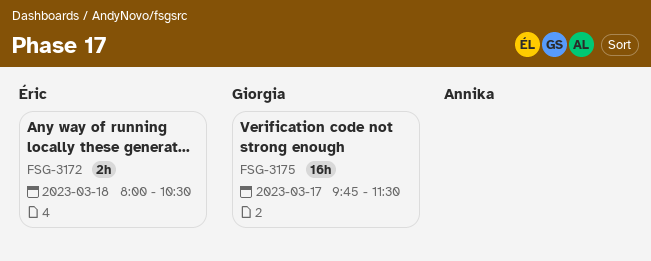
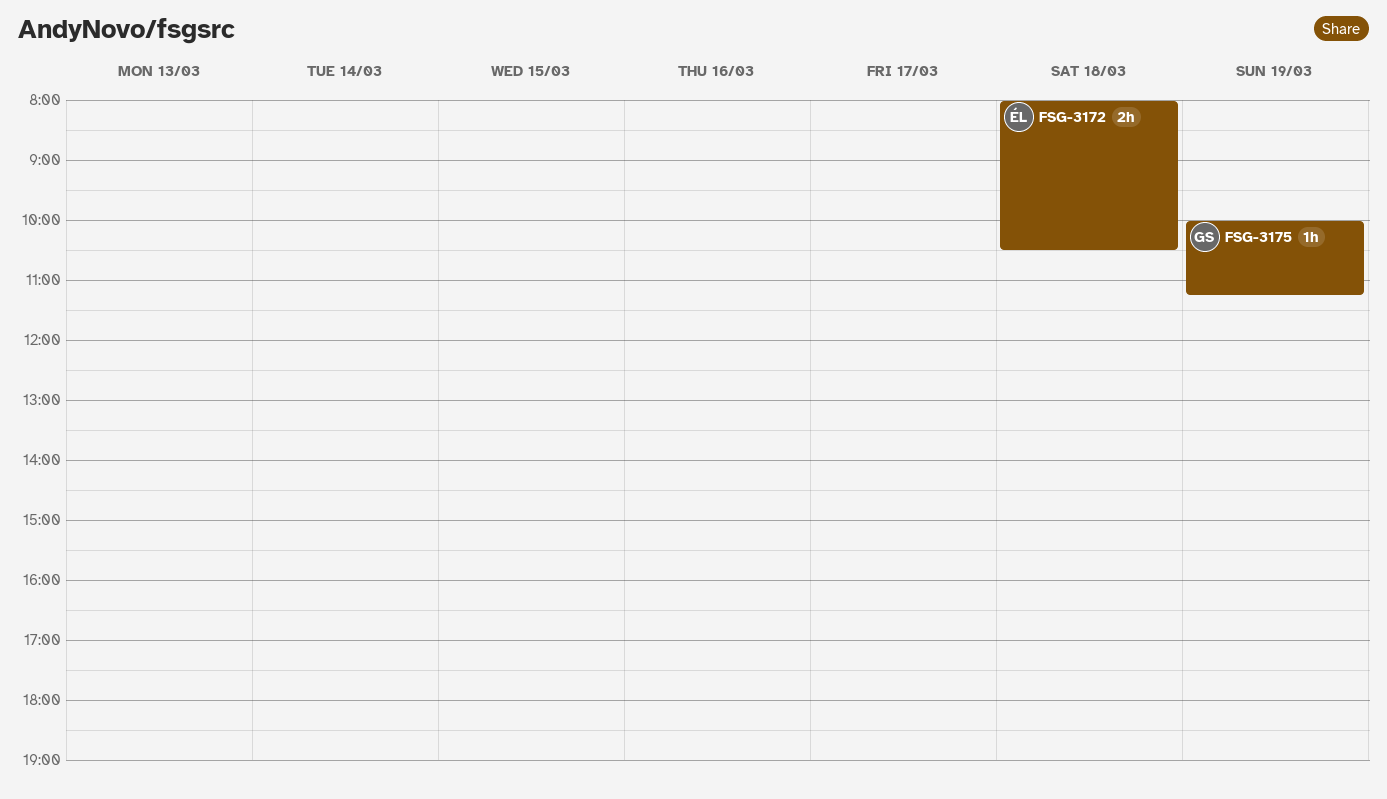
FSG-3175, estimate: 16h -> 1h
FSG-3175, day: Mar 17 -> Mar 19
FSG-3175, begins: 09:45 -> 10:00
FSG-3175, ends: 11:30 -> 11:15

